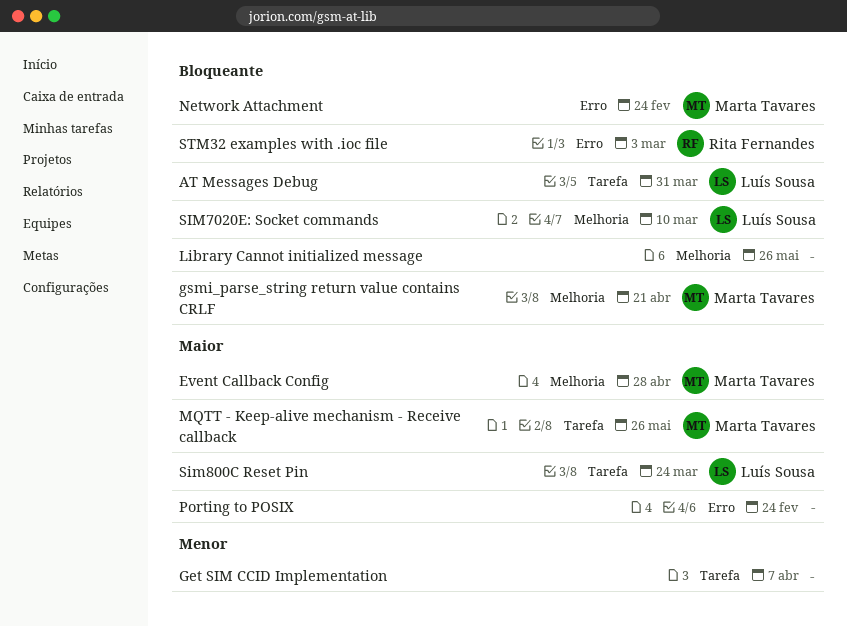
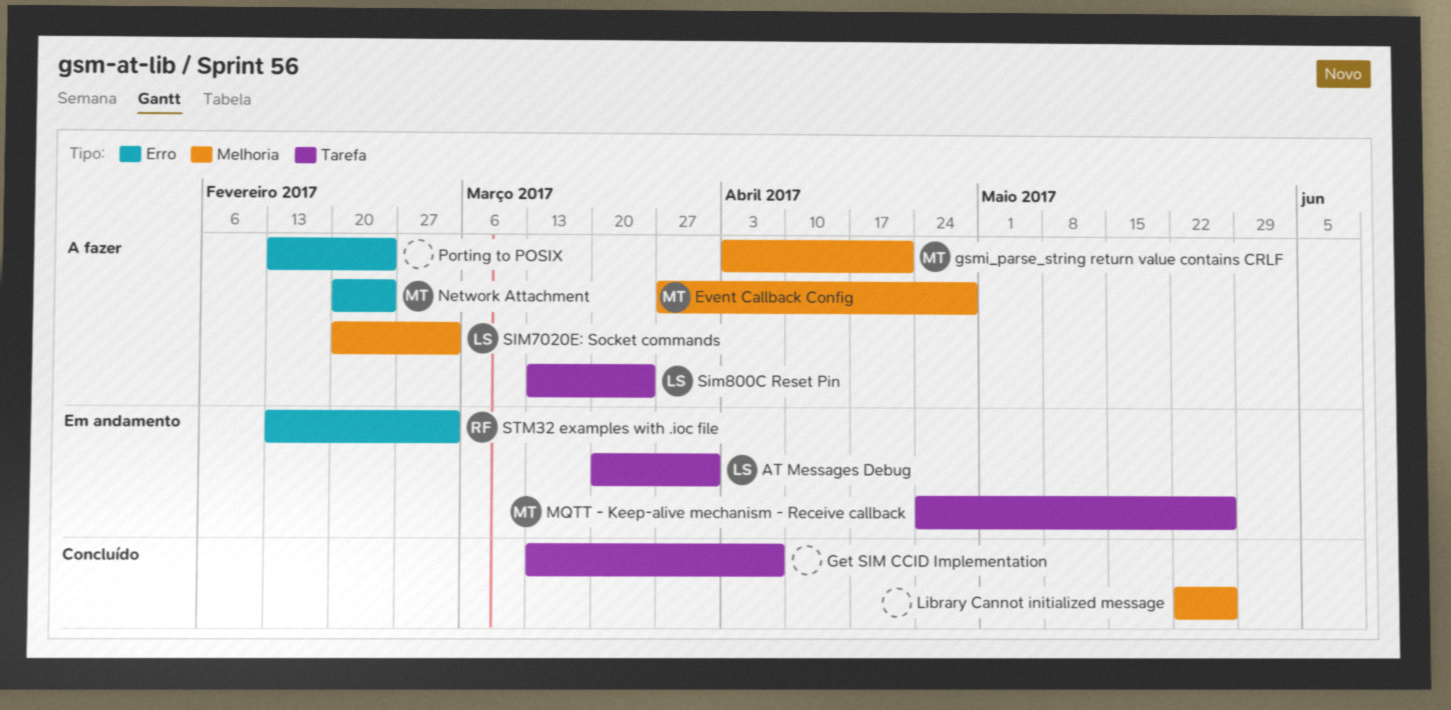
SIM7020E: Socket commands, due: Mar 10 -> Mar 3

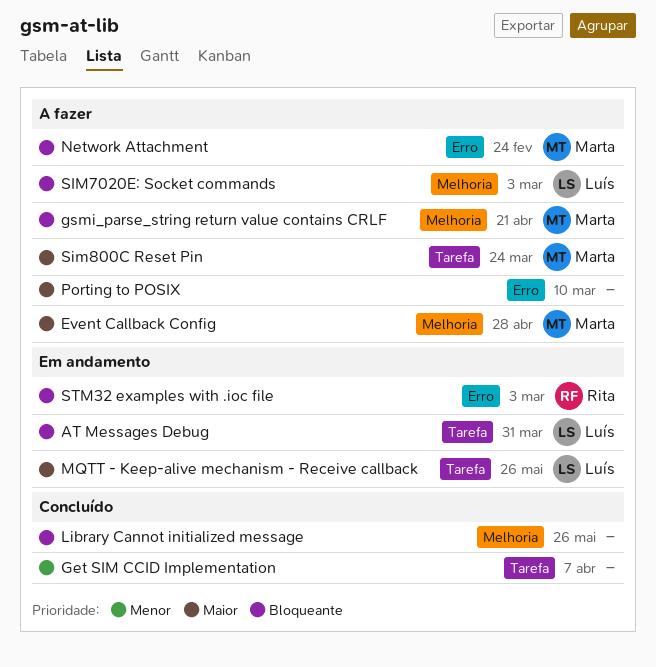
MQTT - Keep-alive mechanism - Receive callback, owner: Marta -> Luís
Porting to POSIX, due: Feb 24 -> Mar 10
Sim800C Reset Pin, owner: Luís -> Marta

